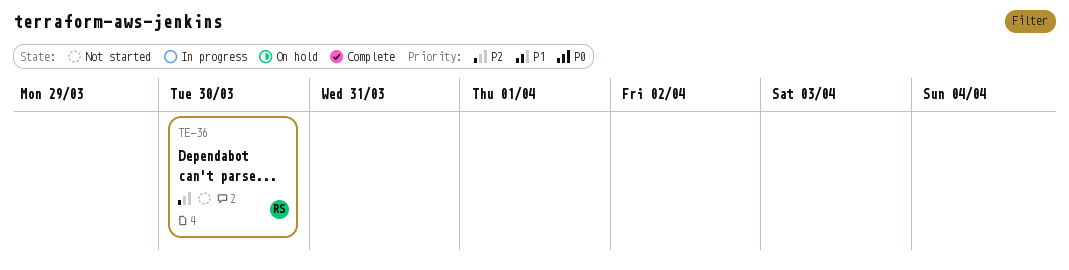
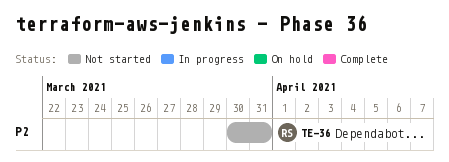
TE-36, due: Mar 30 -> Mar 31

